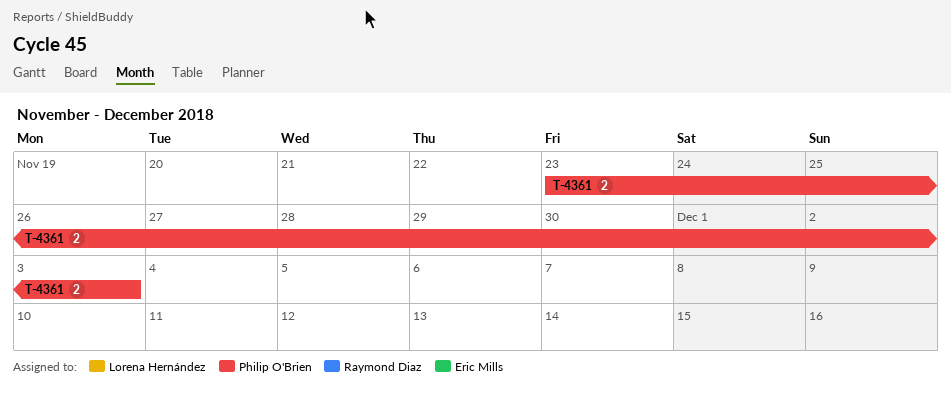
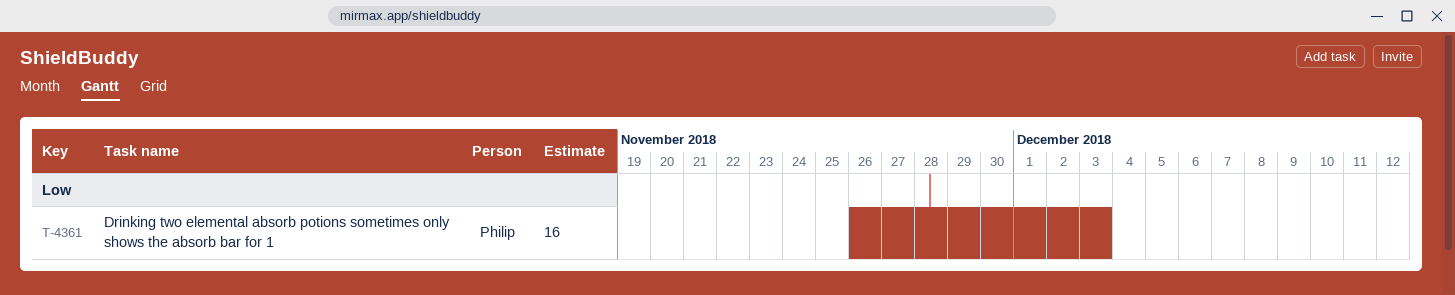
T-4361, estimate: 2 -> 16
T-4361, start: Nov 23 -> Nov 26

